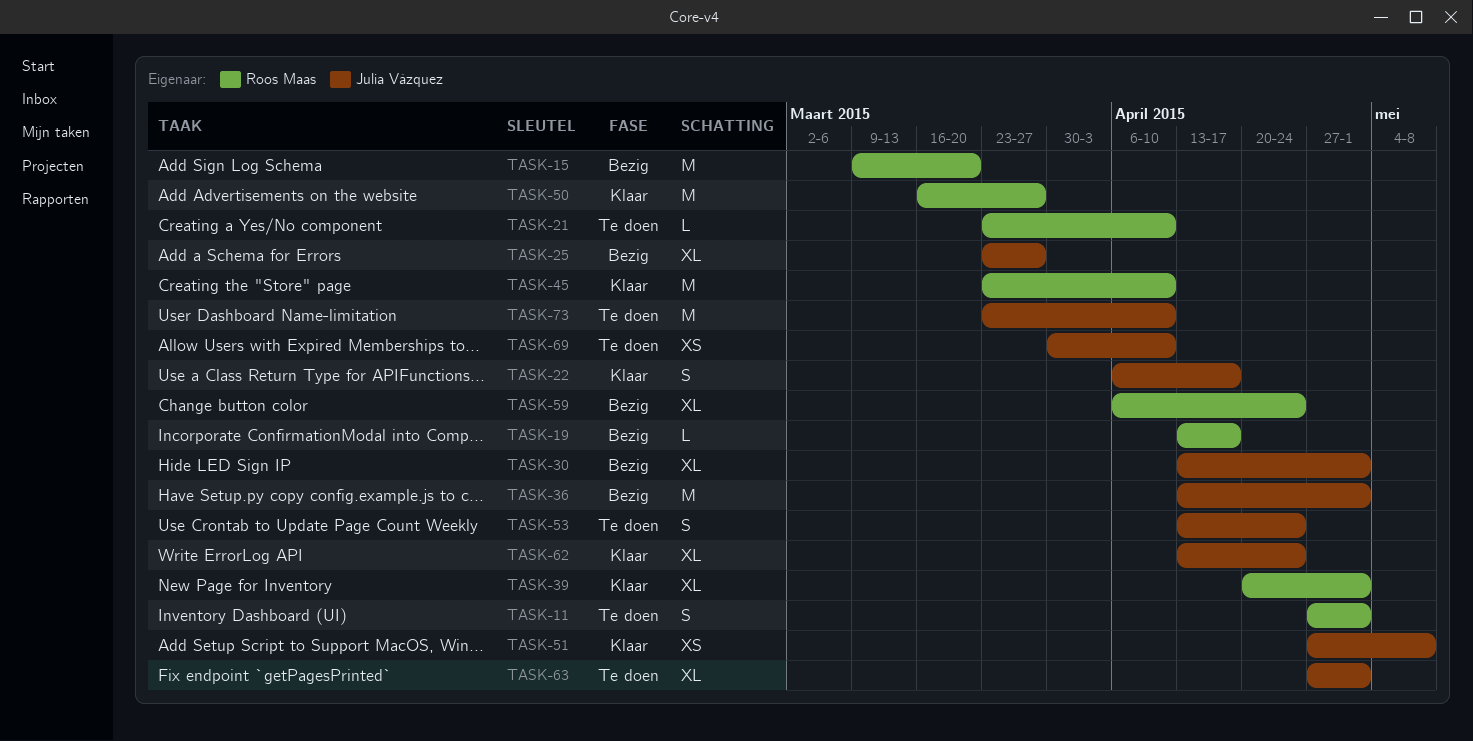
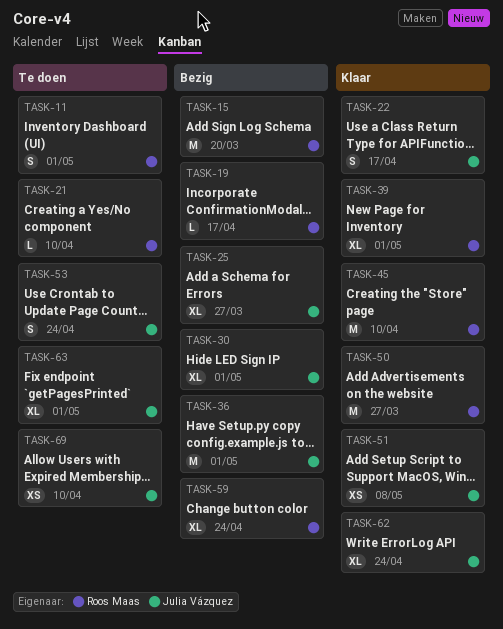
TASK-73: present -> none

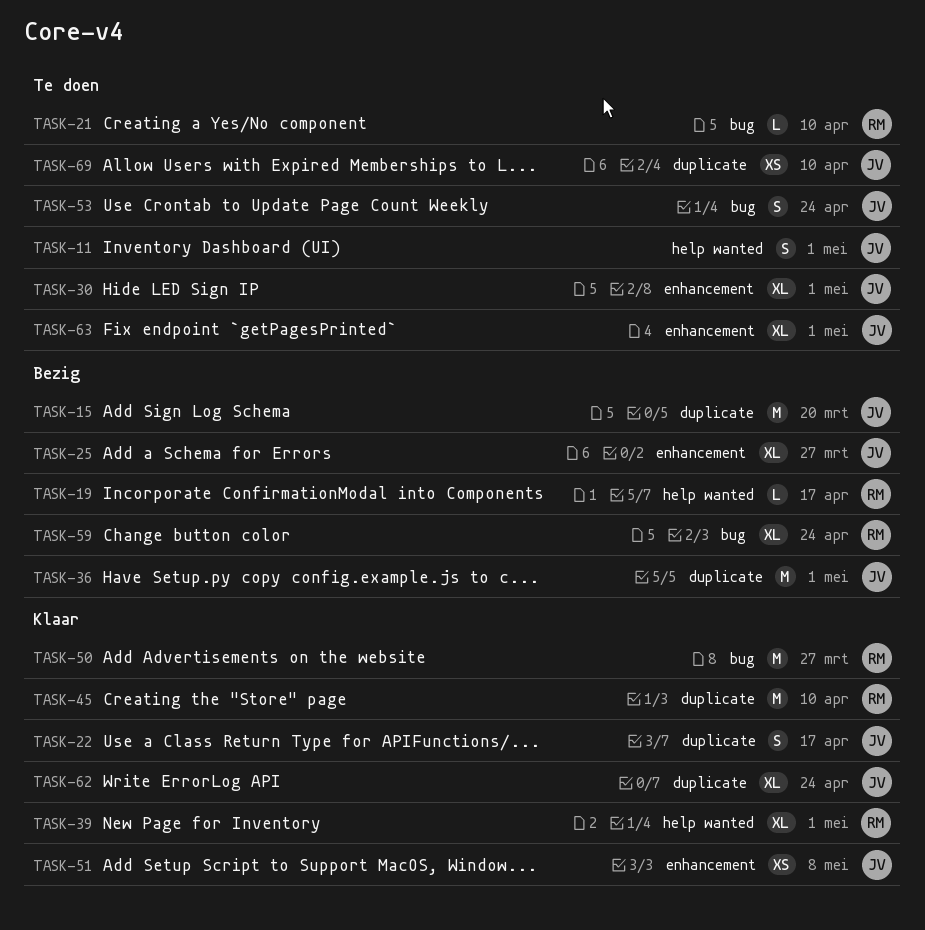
TASK-11, owner: Roos Maas -> Julia Vázquez
TASK-15, owner: Roos Maas -> Julia Vázquez
TASK-30, status: Bezig -> Te doen

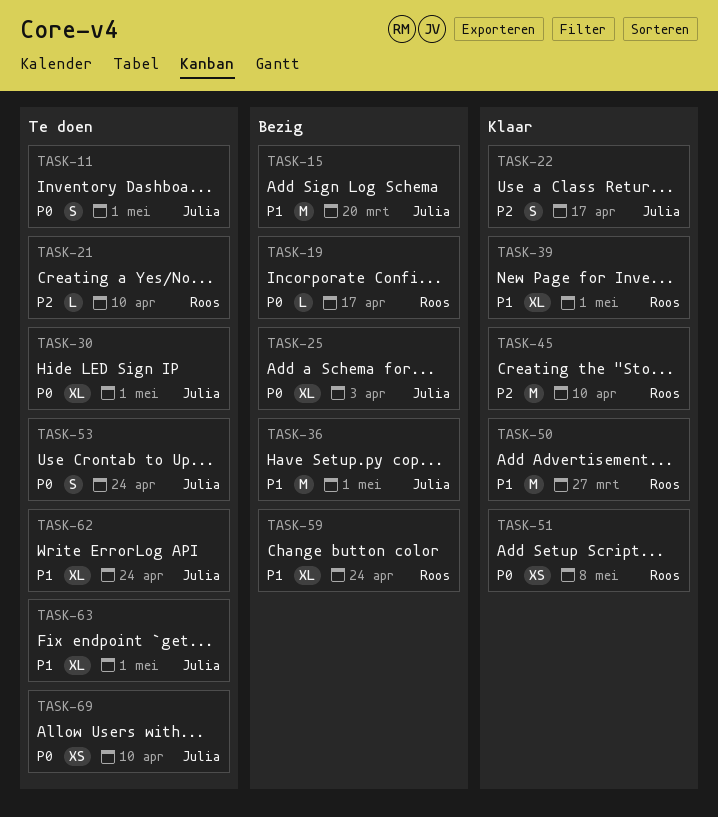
TASK-25, due: Mar 27 -> Apr 3
TASK-51, owner: Julia -> Roos
TASK-62, status: Klaar -> Te doen

